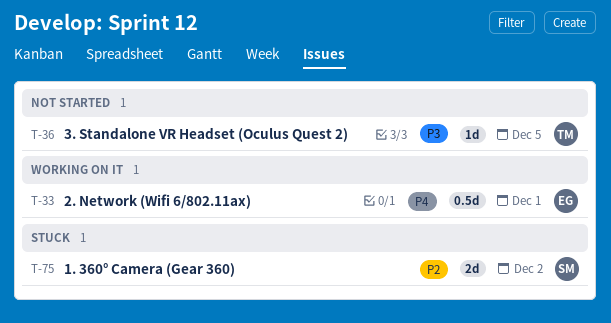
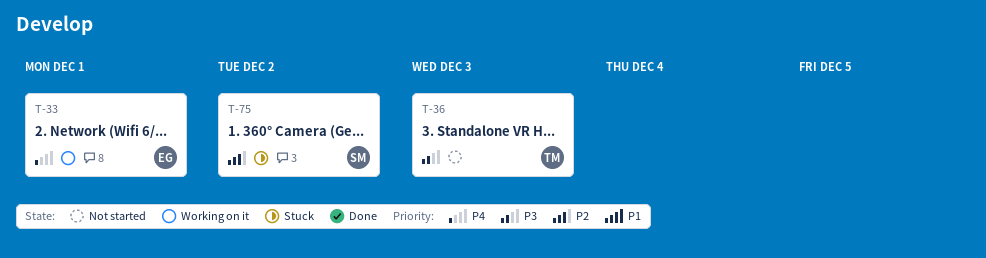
T-36, due: Dec 5 -> Dec 3

